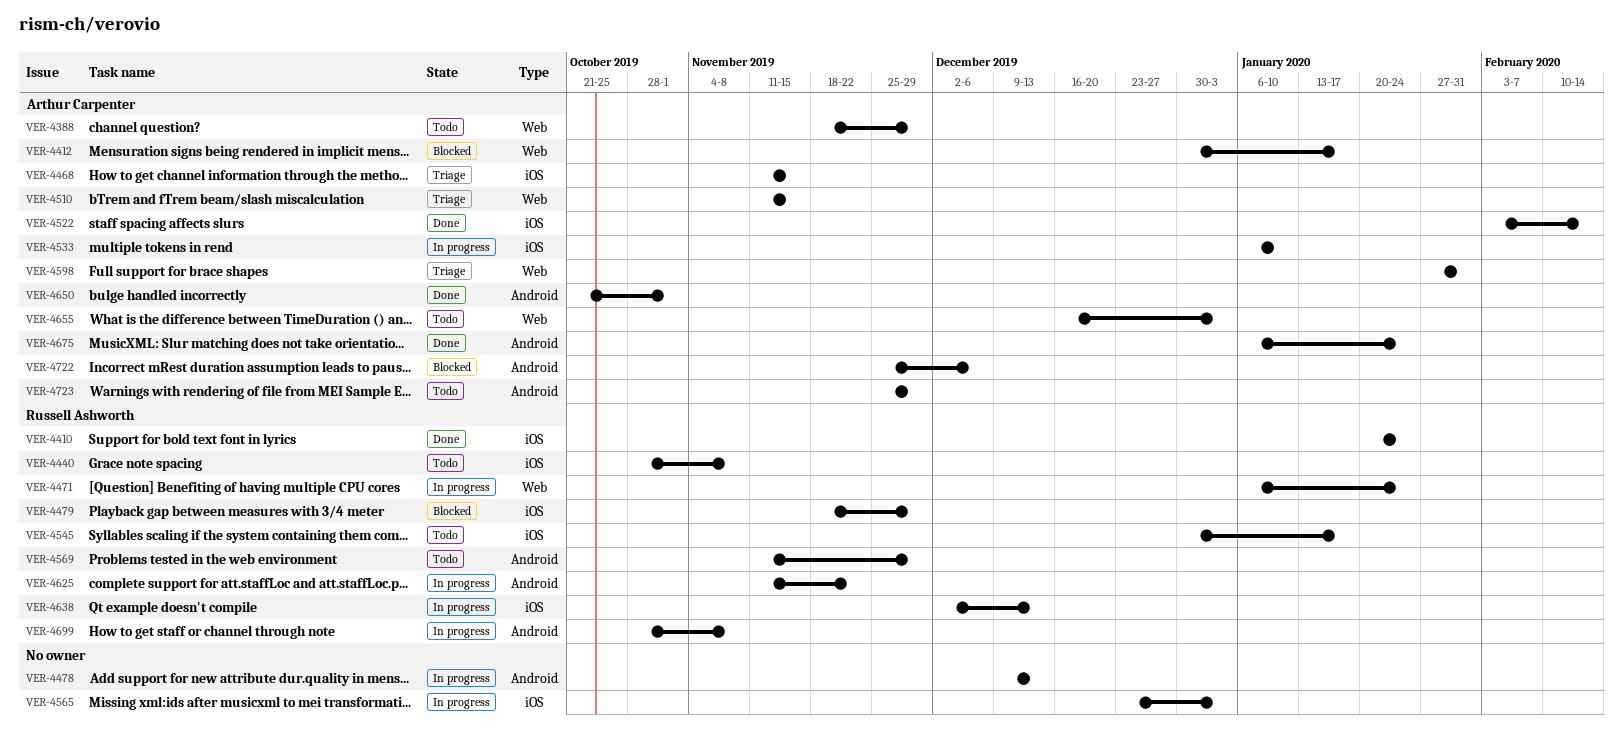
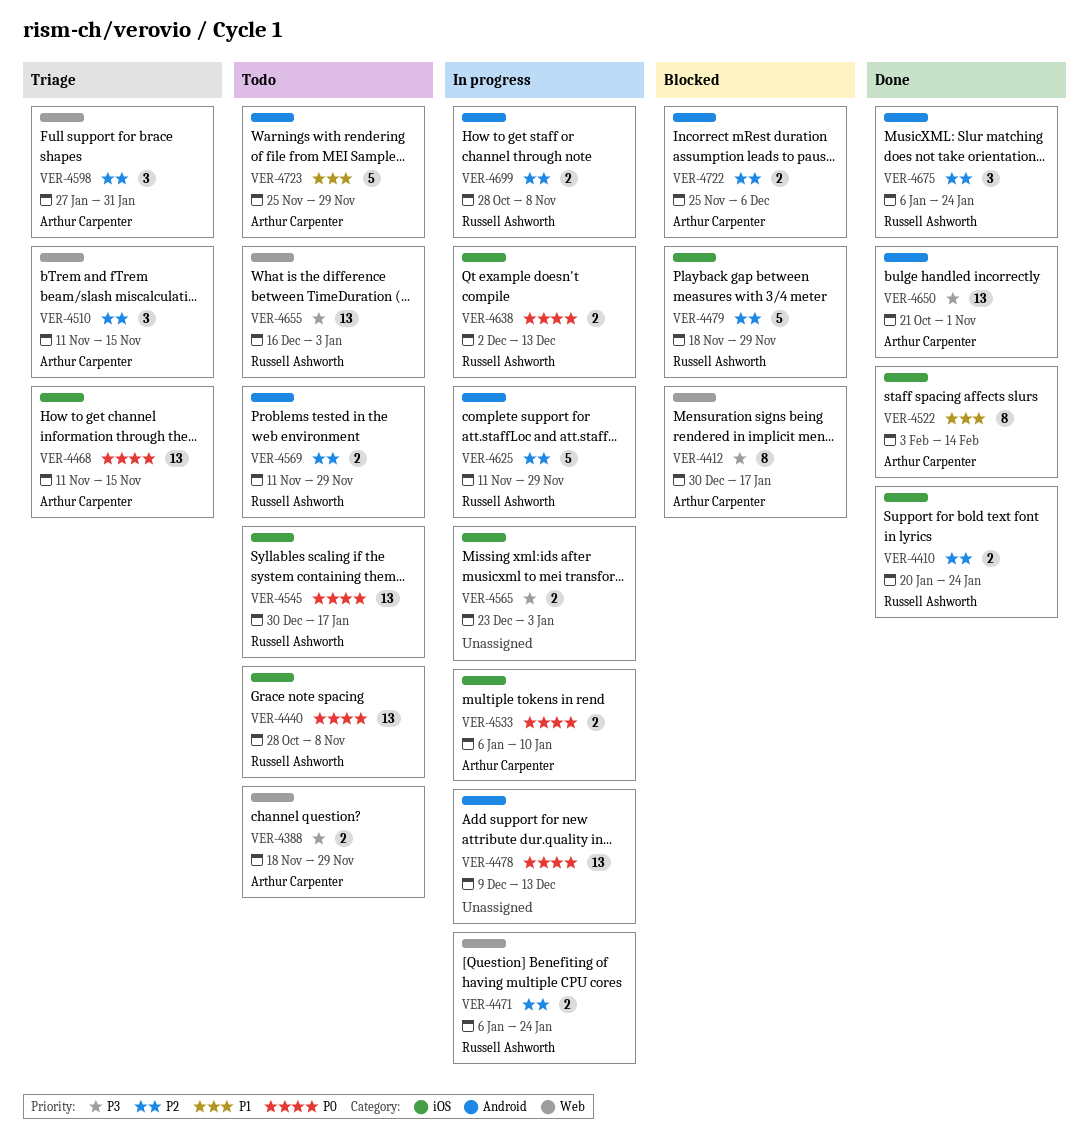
VER-4625, due: Nov 22 -> Nov 29
VER-4655, owner: Arthur Carpenter -> Russell Ashworth
VER-4675, owner: Arthur Carpenter -> Russell Ashworth

